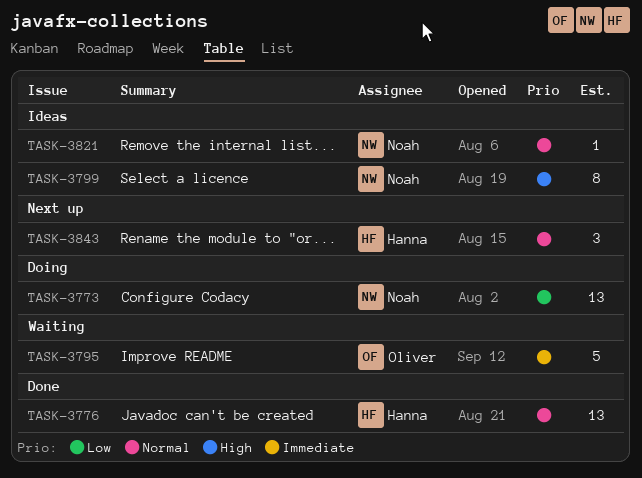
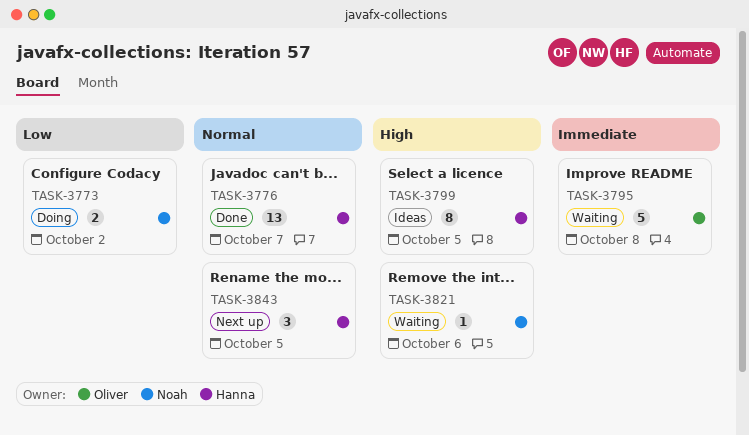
TASK-3773, estimate: 13 -> 2
TASK-3799, owner: Noah -> Hanna
TASK-3821, status: Ideas -> Waiting
TASK-3821, priority: Normal -> High

